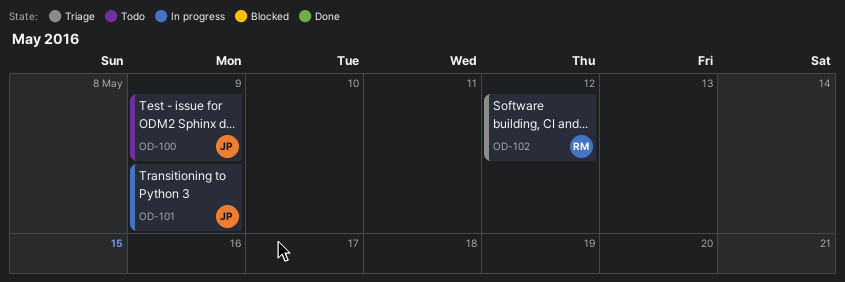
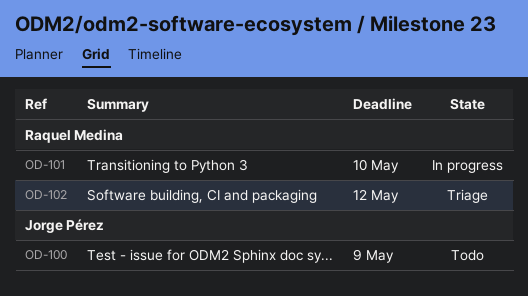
OD-101, owner: Jorge Pérez -> Raquel Medina
OD-101, due: May 9 -> May 10

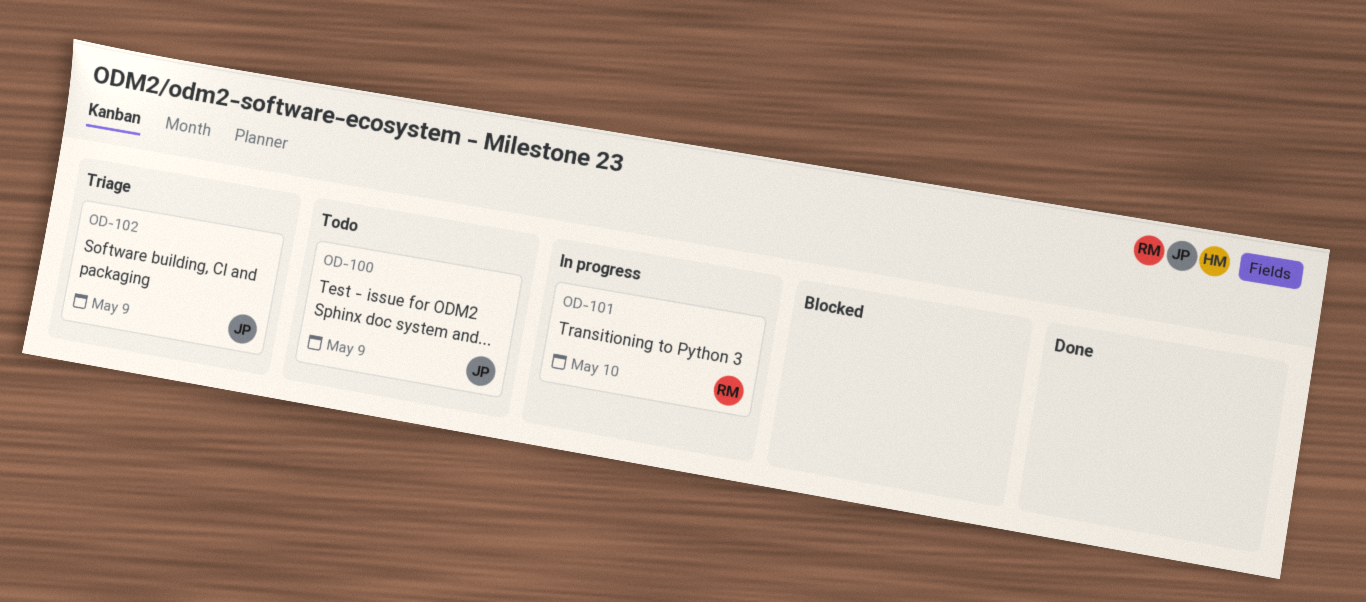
OD-102, owner: Raquel Medina -> Jorge Pérez
OD-102, due: May 12 -> May 9

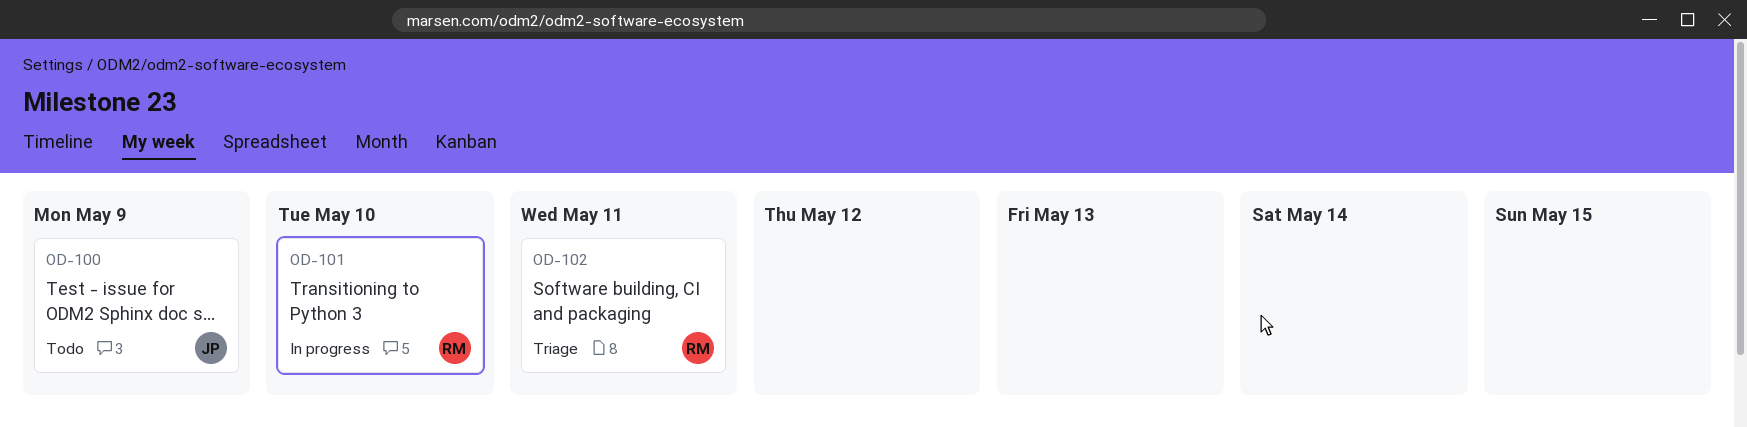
OD-102, owner: JP -> RM
OD-102, due: May 9 -> May 11

